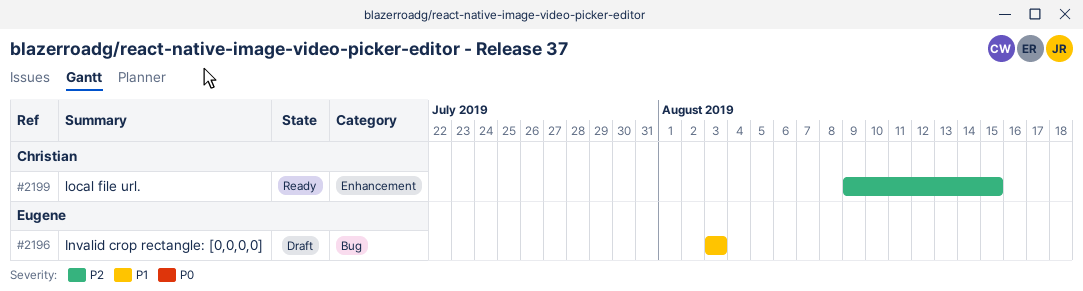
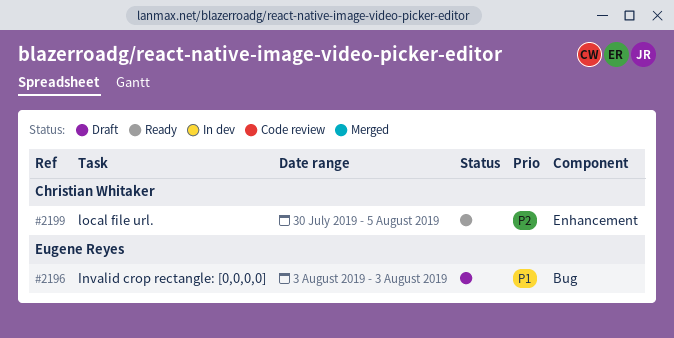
#2199, start: Aug 9 -> Jul 30
#2199, due: Aug 15 -> Aug 5

